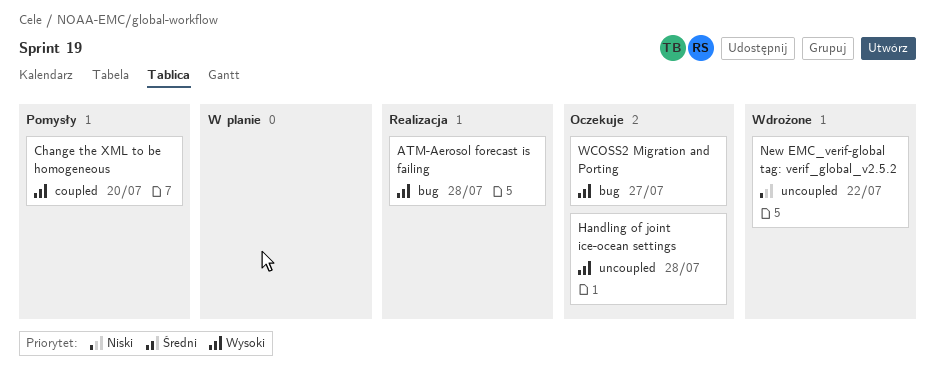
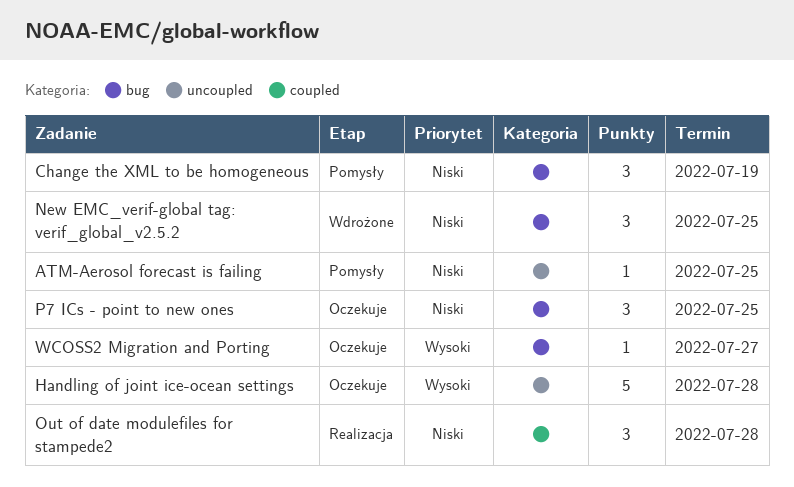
ATM-Aerosol forecast is failing, status: Realizacja -> Pomysły
ATM-Aerosol forecast is failing, priority: Wysoki -> Niski
ATM-Aerosol forecast is failing, label: bug -> uncoupled
ATM-Aerosol forecast is failing, due: Jul 28 -> Jul 25
Change the XML to be homogeneous, priority: Wysoki -> Niski
Change the XML to be homogeneous, label: coupled -> bug
Change the XML to be homogeneous, due: Jul 20 -> Jul 19
New EMC_verif-global tag: verif_global_v2.5.2, label: uncoupled -> bug
New EMC_verif-global tag: verif_global_v2.5.2, due: Jul 22 -> Jul 25
Out of date modulefiles for stampede2: none -> present
P7 ICs - point to new ones: none -> present

